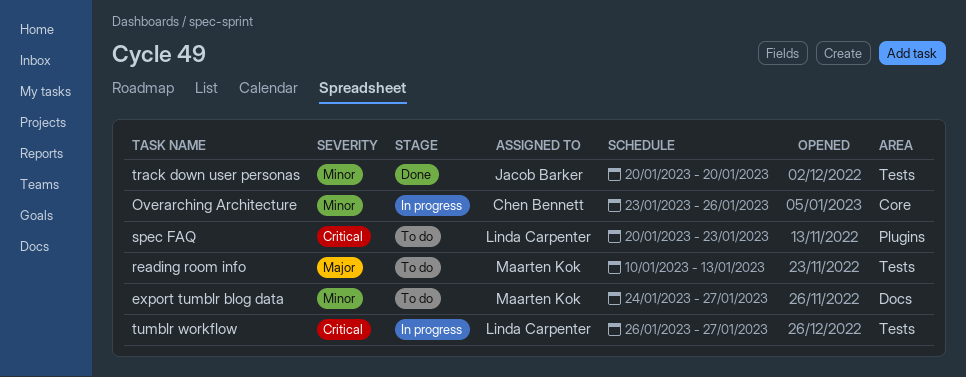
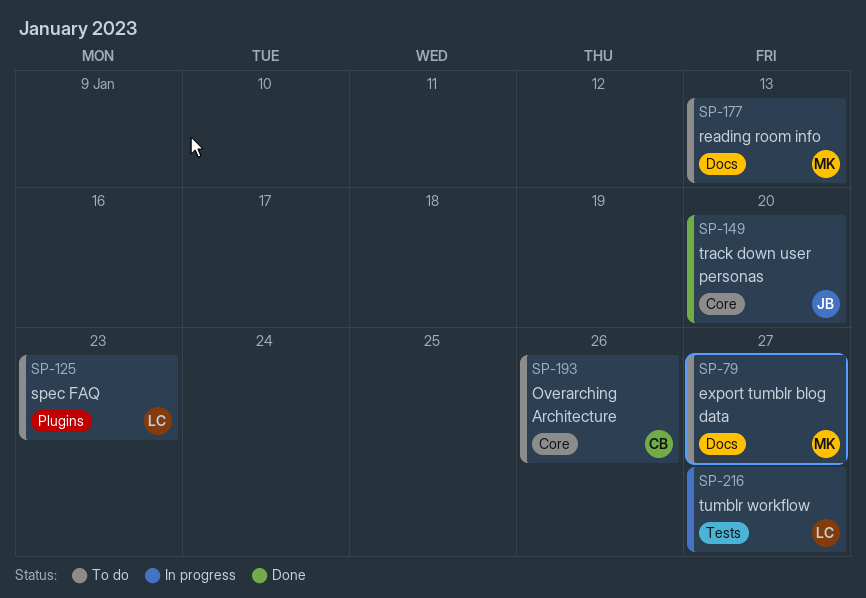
Overarching Architecture, status: In progress -> To do
reading room info, label: Tests -> Docs
track down user personas, label: Tests -> Core

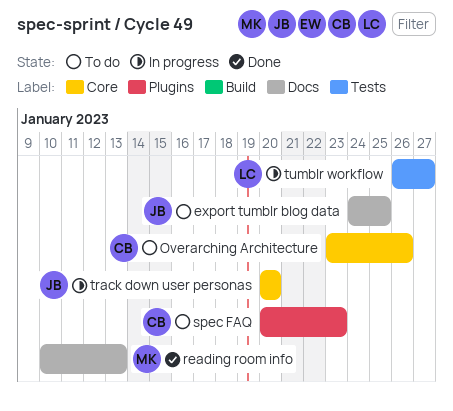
export tumblr blog data, owner: MK -> JB
export tumblr blog data, due: Jan 27 -> Jan 25
reading room info, status: To do -> Done
spec FAQ, owner: LC -> CB
track down user personas, status: Done -> In progress

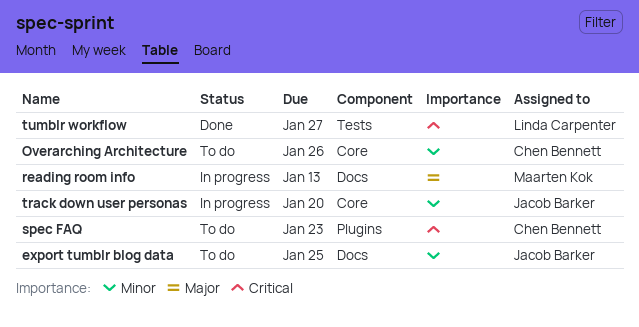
reading room info, status: Done -> In progress
tumblr workflow, status: In progress -> Done

